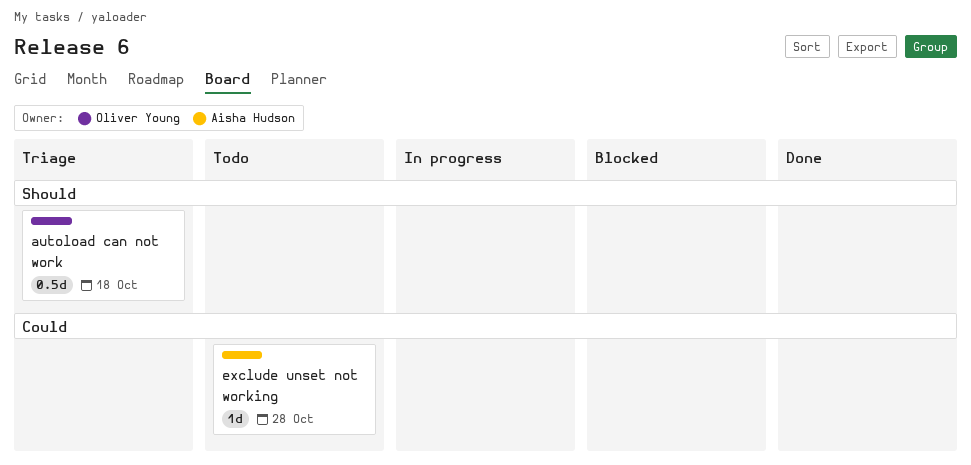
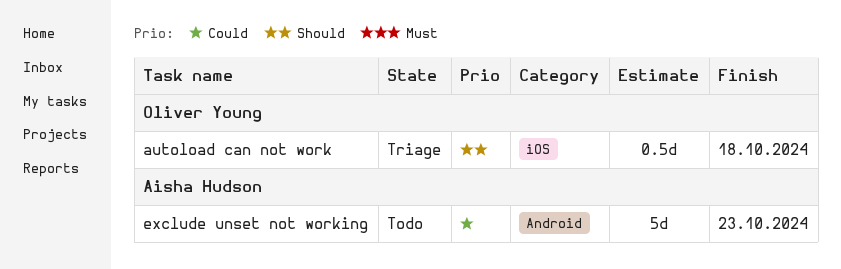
exclude unset not working, estimate: 1d -> 5d
exclude unset not working, due: Oct 28 -> Oct 23

